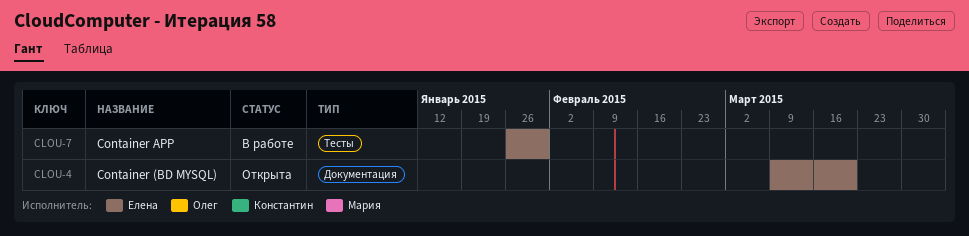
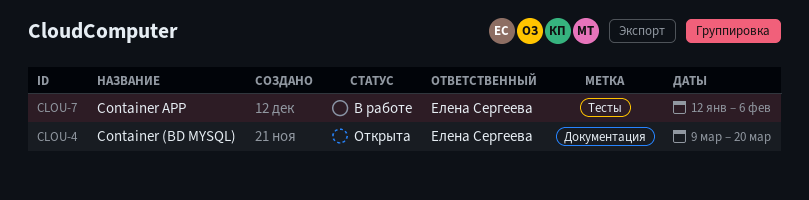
CLOU-7, start: Jan 26 -> Jan 12
CLOU-7, due: Jan 30 -> Feb 6

